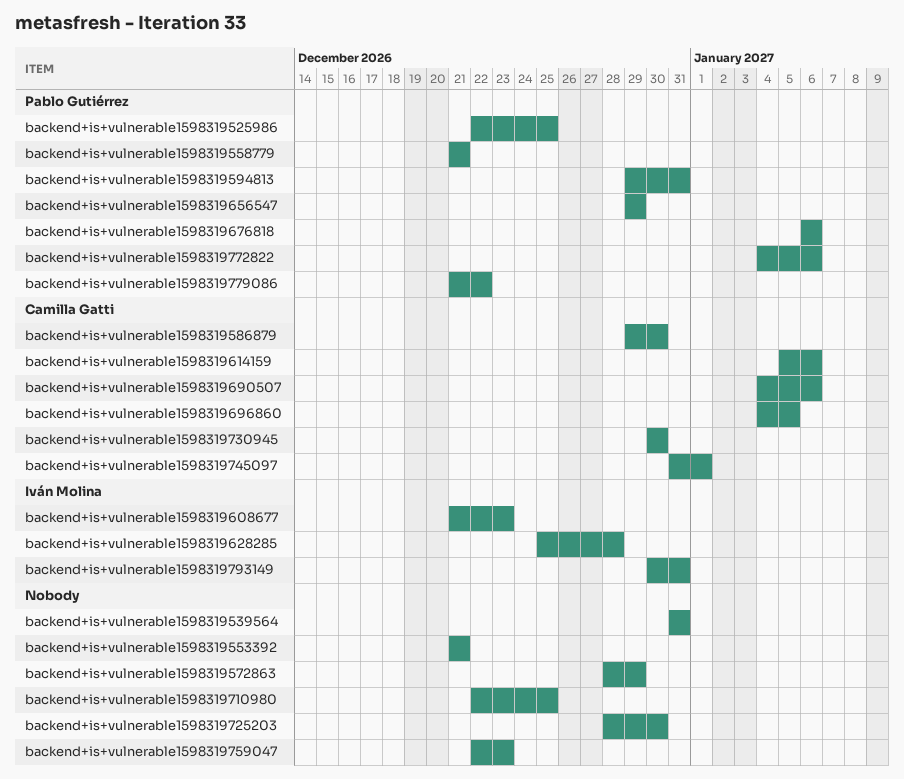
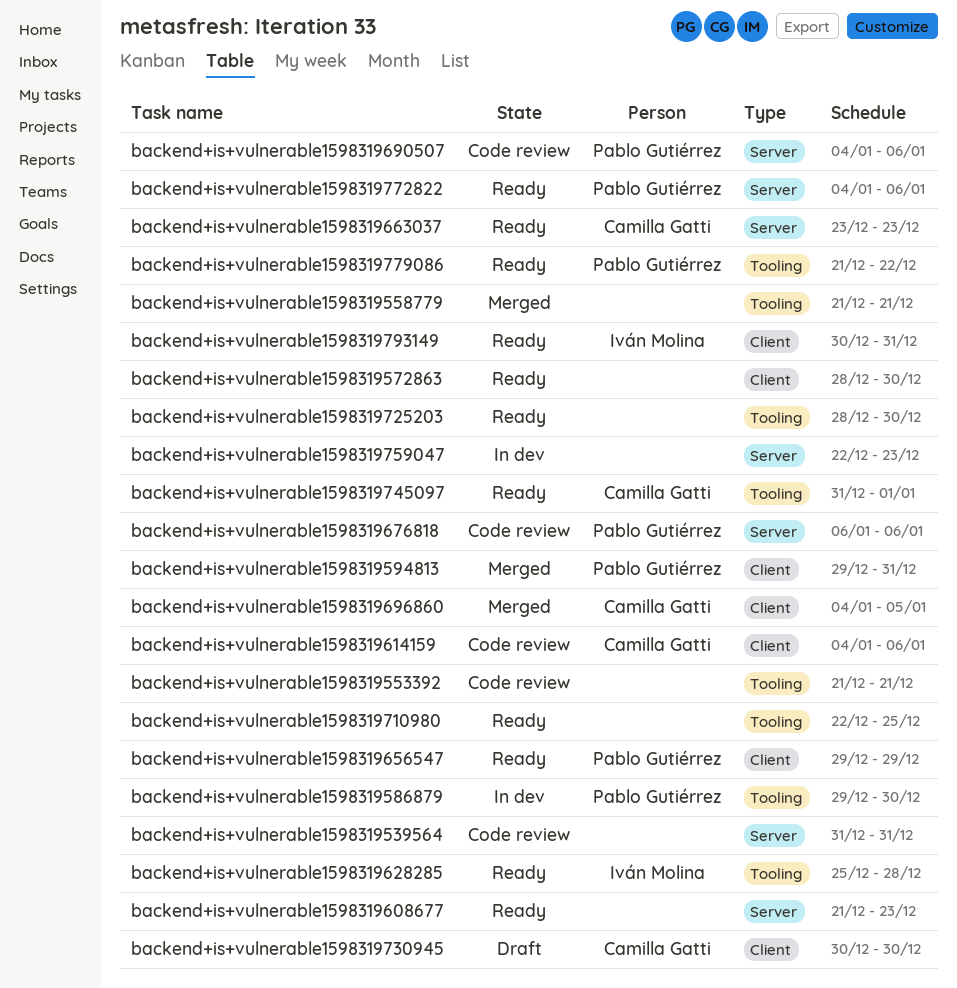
backend+is+vulnerable1598319525986: present -> none
backend+is+vulnerable1598319558779, owner: Pablo Gutiérrez -> none
backend+is+vulnerable1598319572863, due: Dec 29 -> Dec 30
backend+is+vulnerable1598319586879, owner: Camilla Gatti -> Pablo Gutiérrez
backend+is+vulnerable1598319608677, owner: Iván Molina -> none
backend+is+vulnerable1598319614159, start: Jan 5 -> Jan 4
backend+is+vulnerable1598319663037: none -> present
backend+is+vulnerable1598319690507, owner: Camilla Gatti -> Pablo Gutiérrez

